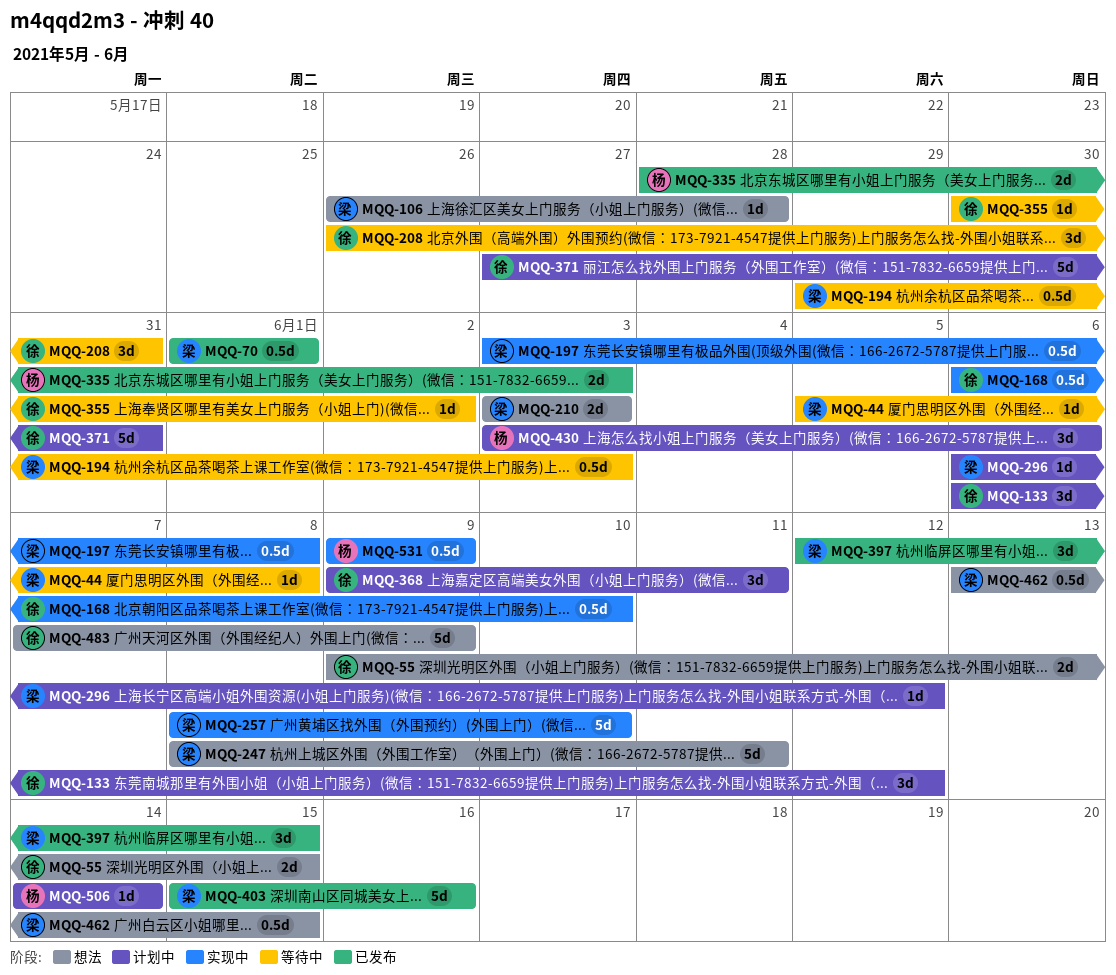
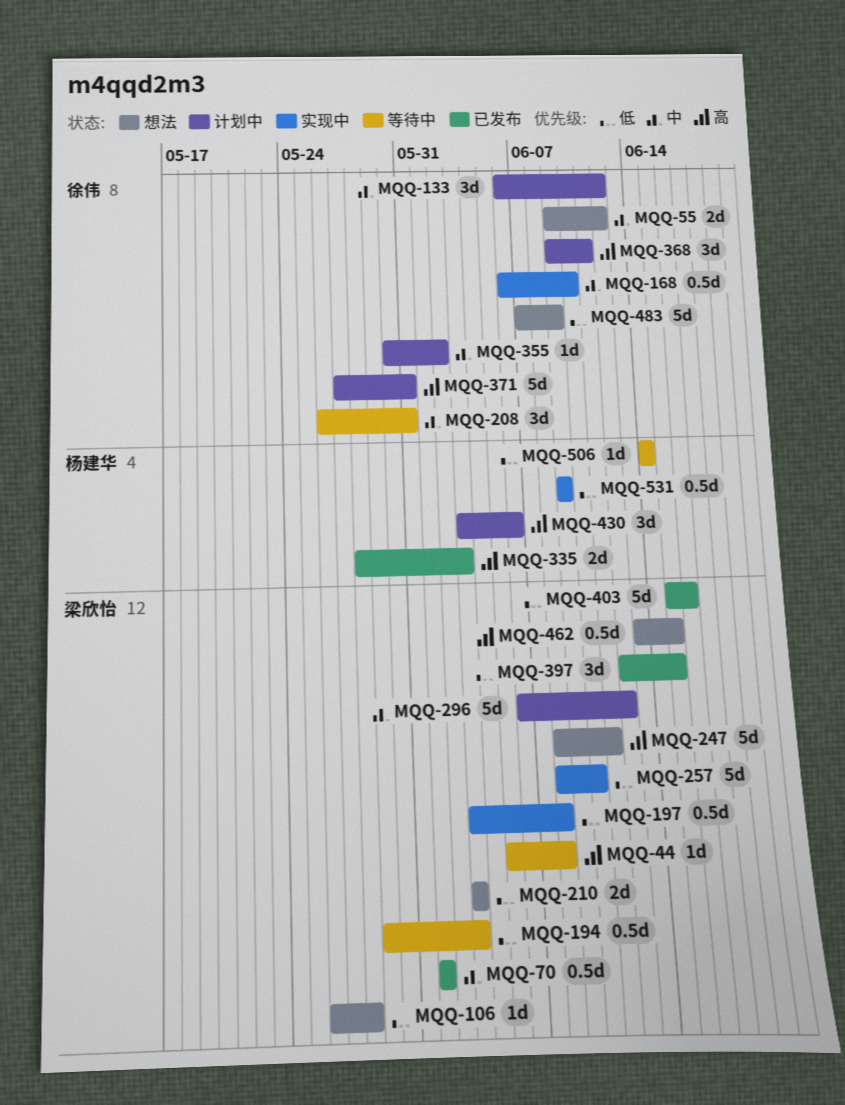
MQQ-55, due: Jun 15 -> Jun 12
MQQ-296, estimate: 1d -> 5d
MQQ-355, status: 等待中 -> 计划中
MQQ-506, status: 计划中 -> 等待中

